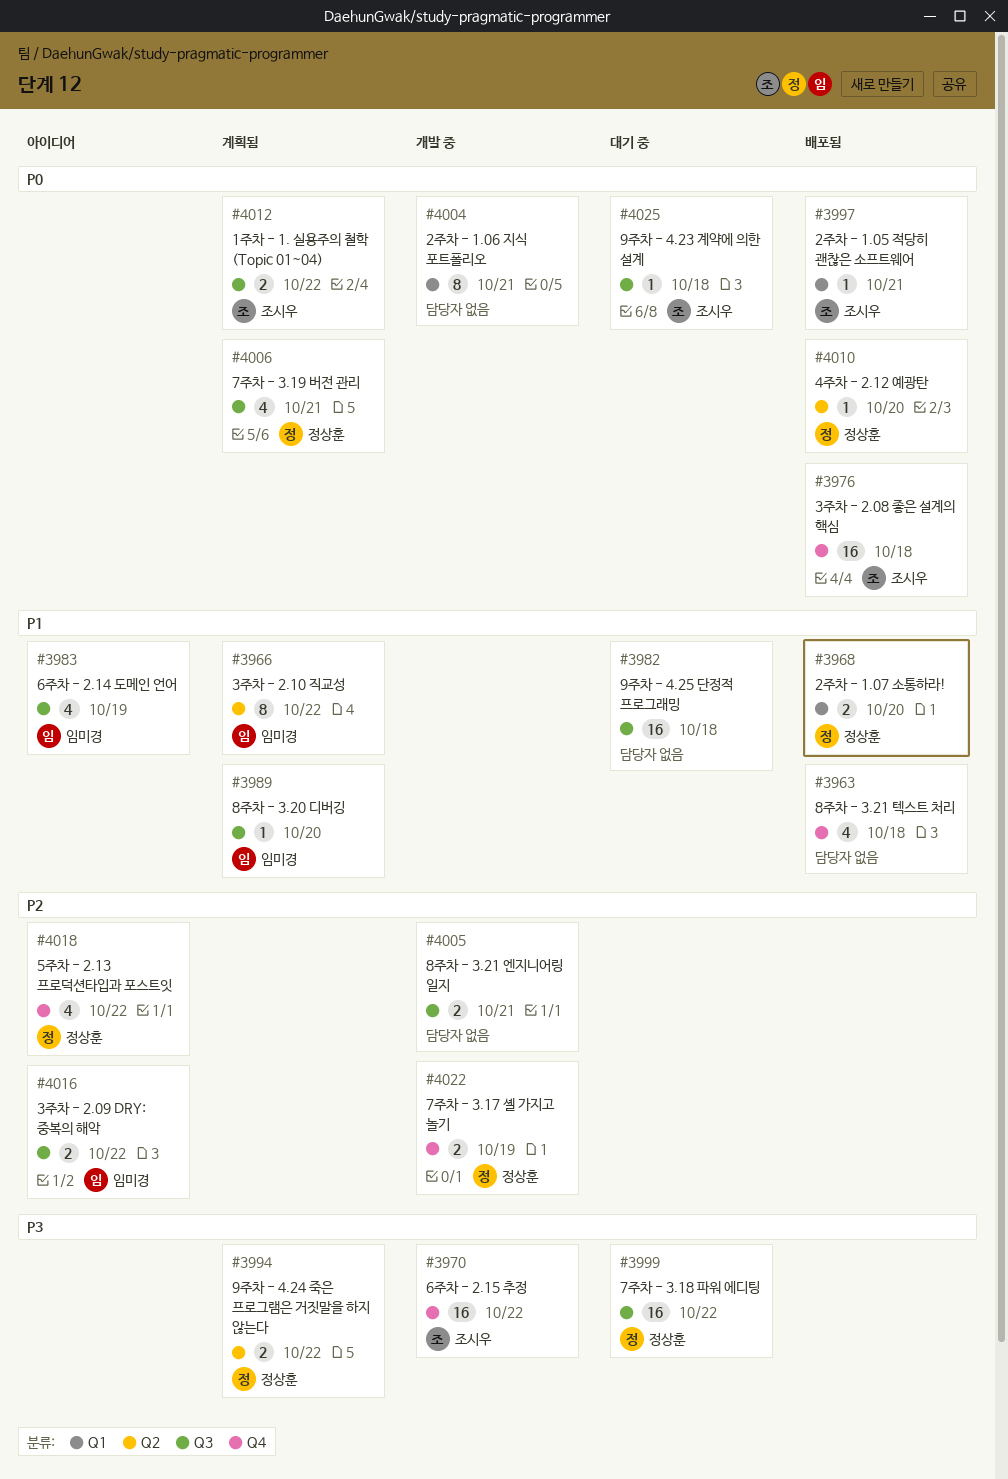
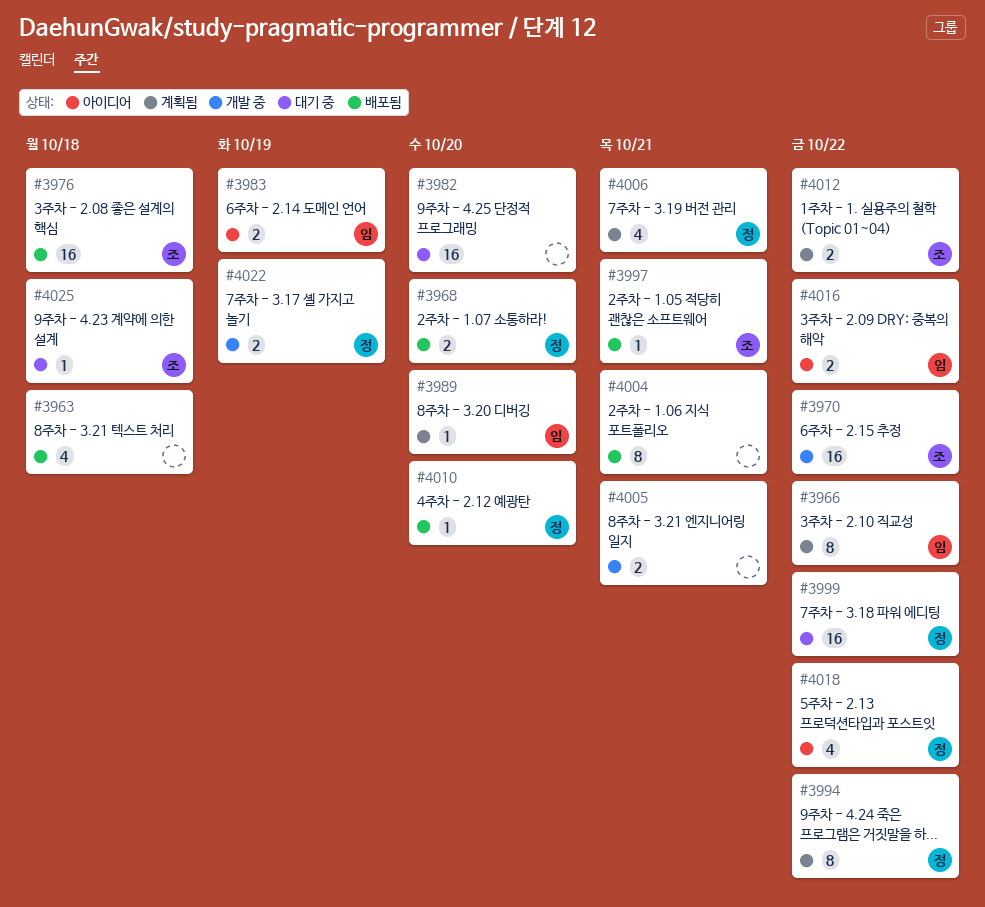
#3982, due: Oct 18 -> Oct 20
#3983, estimate: 4 -> 2
#3994, estimate: 2 -> 8
#4004, status: 개발 중 -> 배포됨

